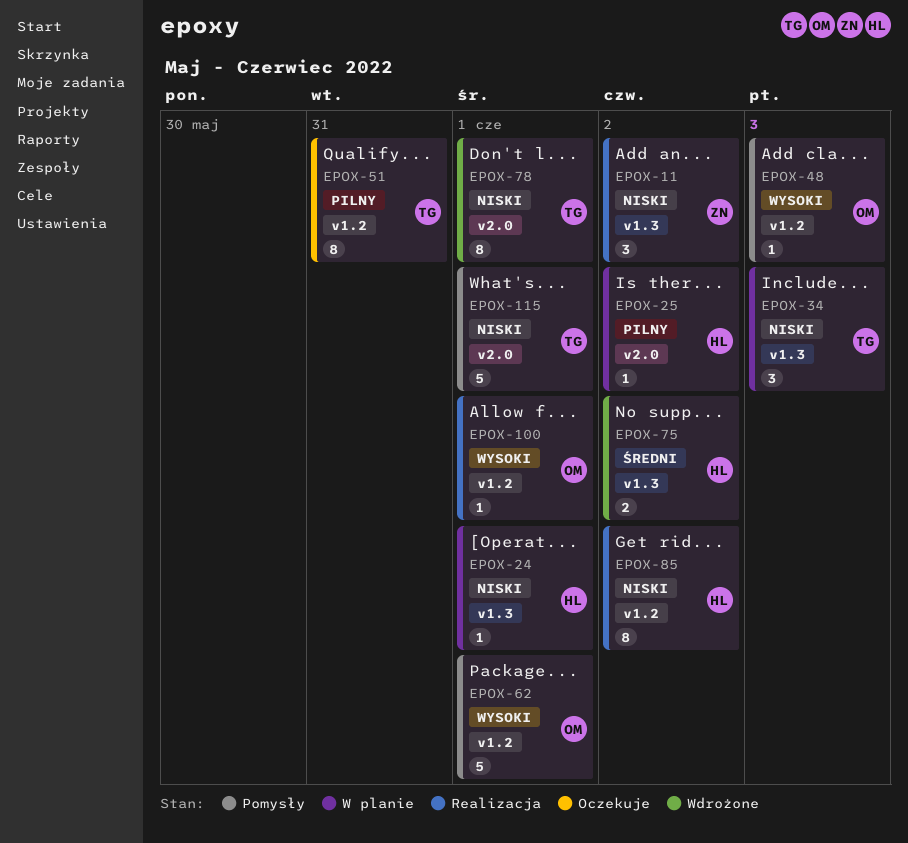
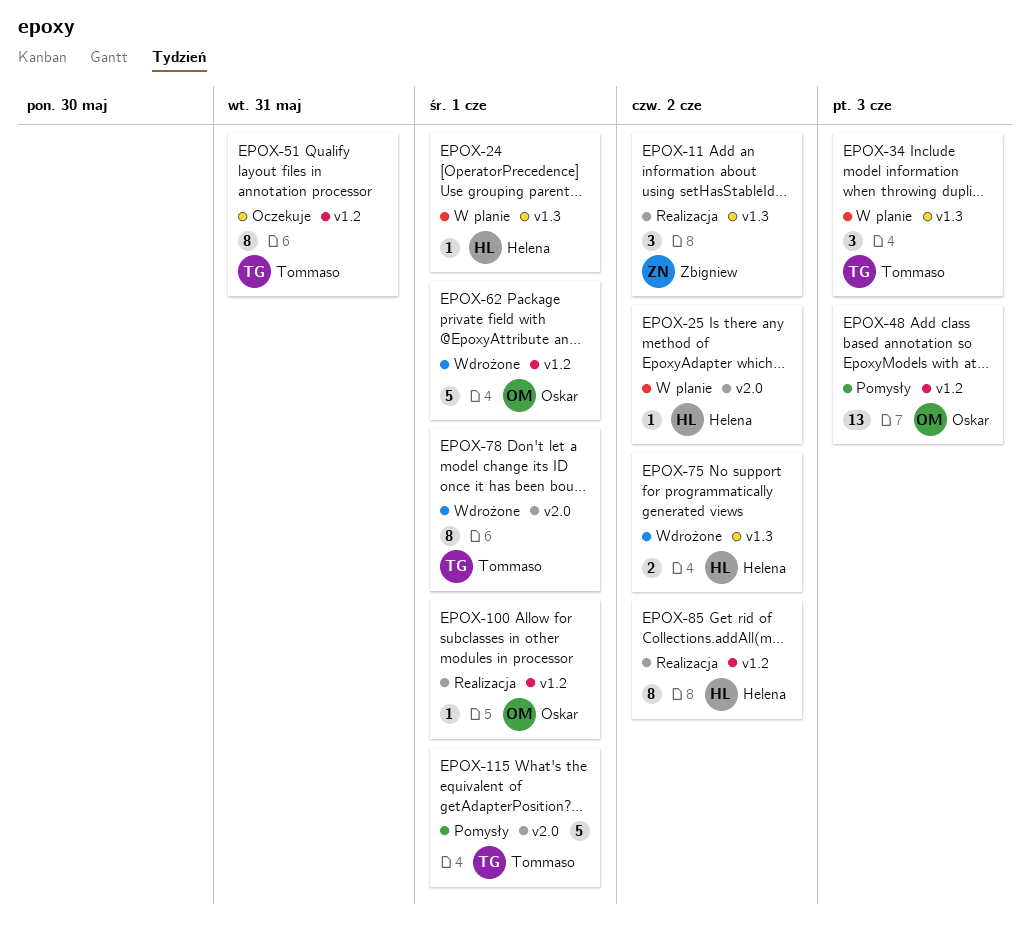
EPOX-48, estimate: 1 -> 13
EPOX-62, status: Pomysły -> Wdrożone

